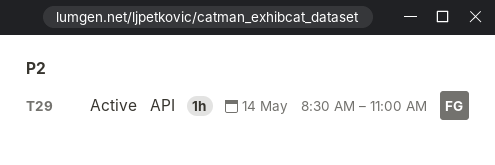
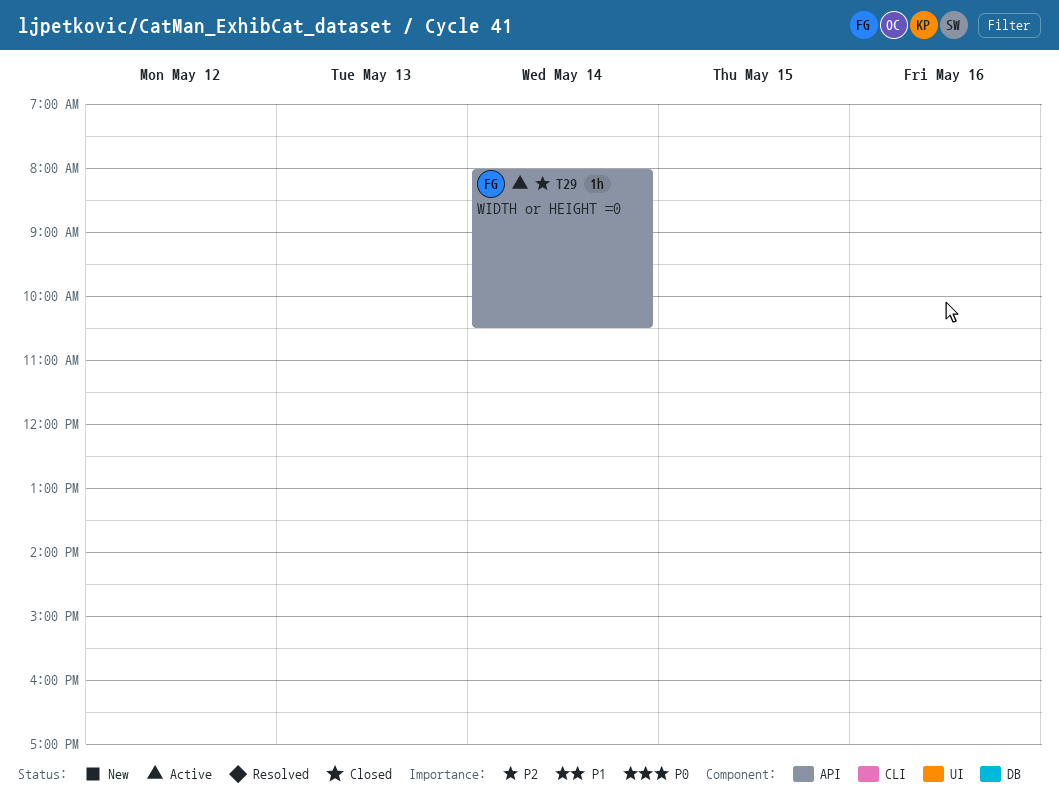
T29, begins: 08:30 -> 08:00
T29, ends: 11:00 -> 10:30

